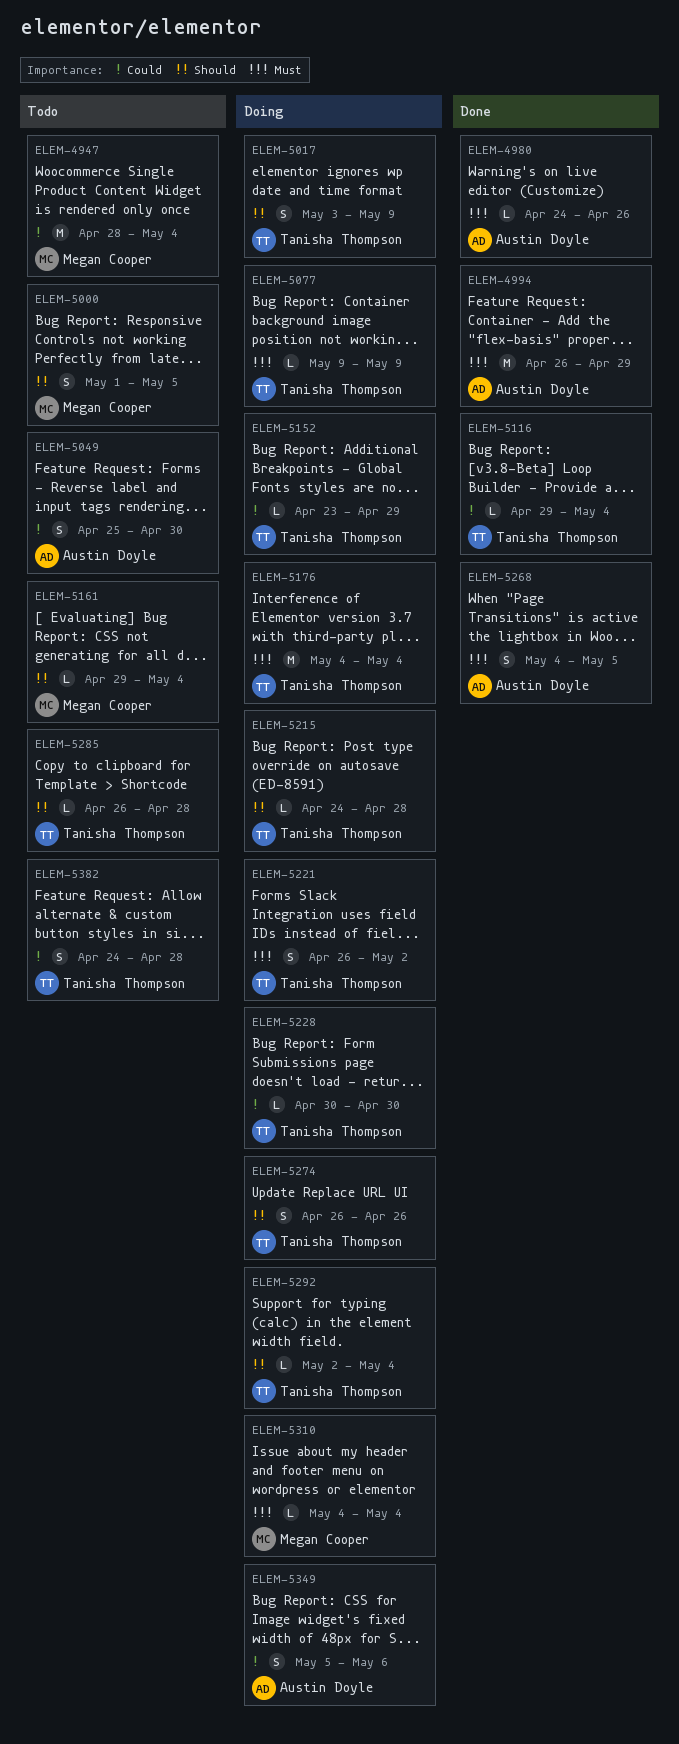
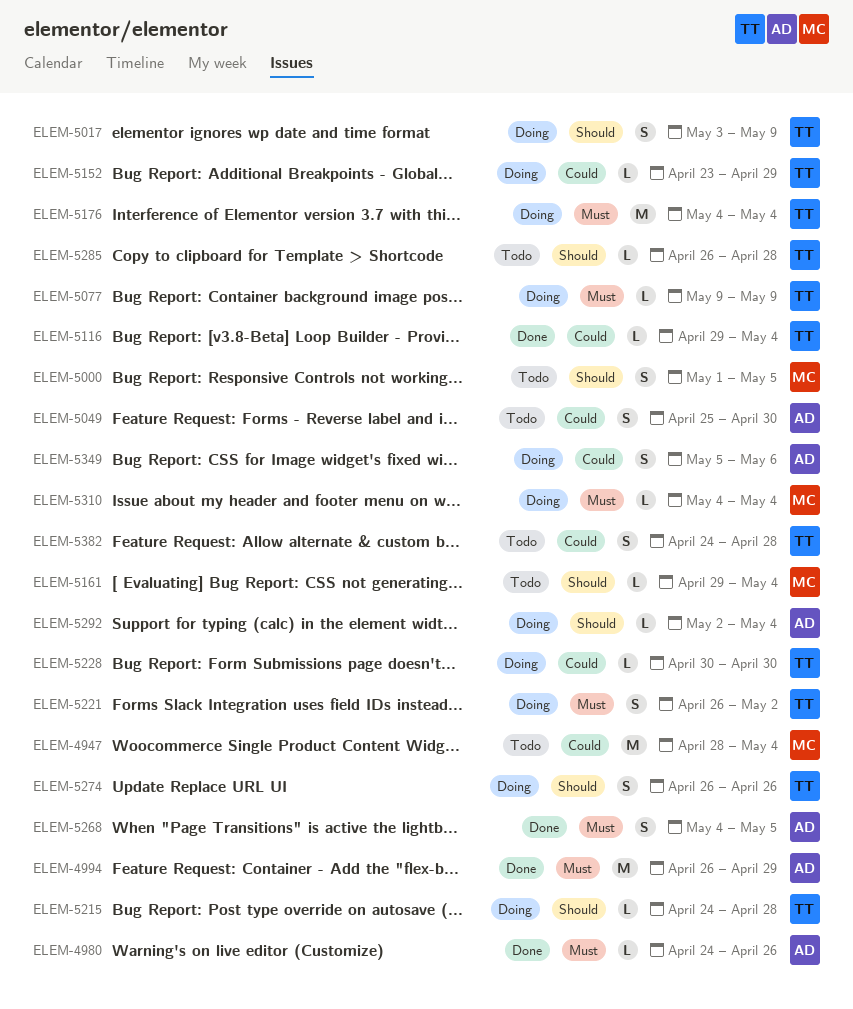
ELEM-5292, owner: Tanisha Thompson -> Austin Doyle

